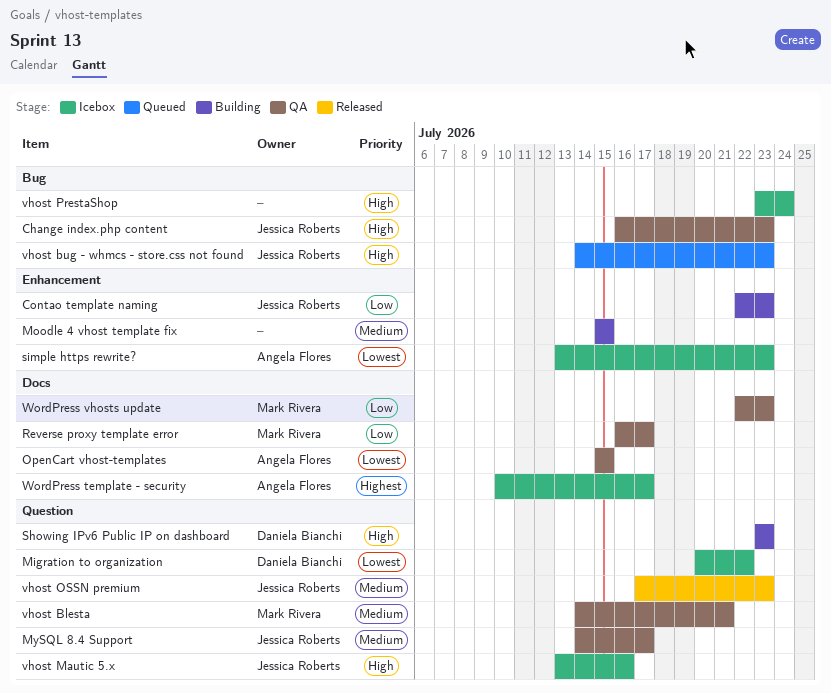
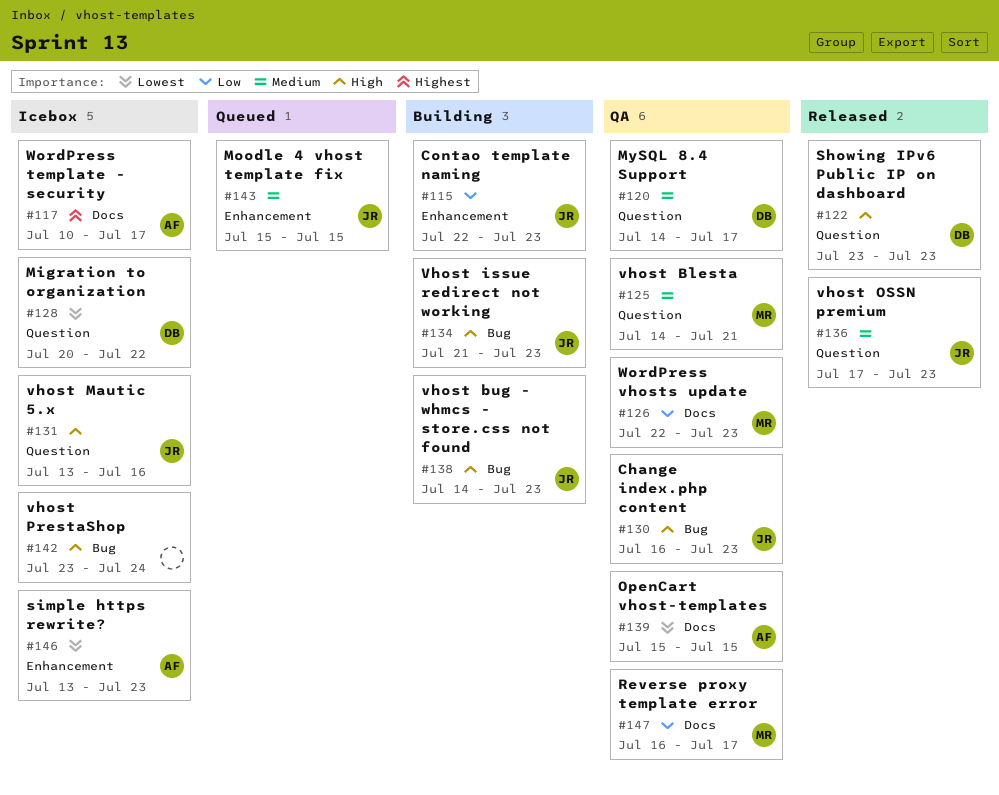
Moodle 4 vhost template fix, status: Building -> Queued
Moodle 4 vhost template fix, owner: none -> Jessica Roberts
MySQL 8.4 Support, owner: Jessica Roberts -> Daniela Bianchi
Showing IPv6 Public IP on dashboard, status: Building -> Released
vhost bug - whmcs - store.css not found, status: Queued -> Building
Vhost issue redirect not working: none -> present

